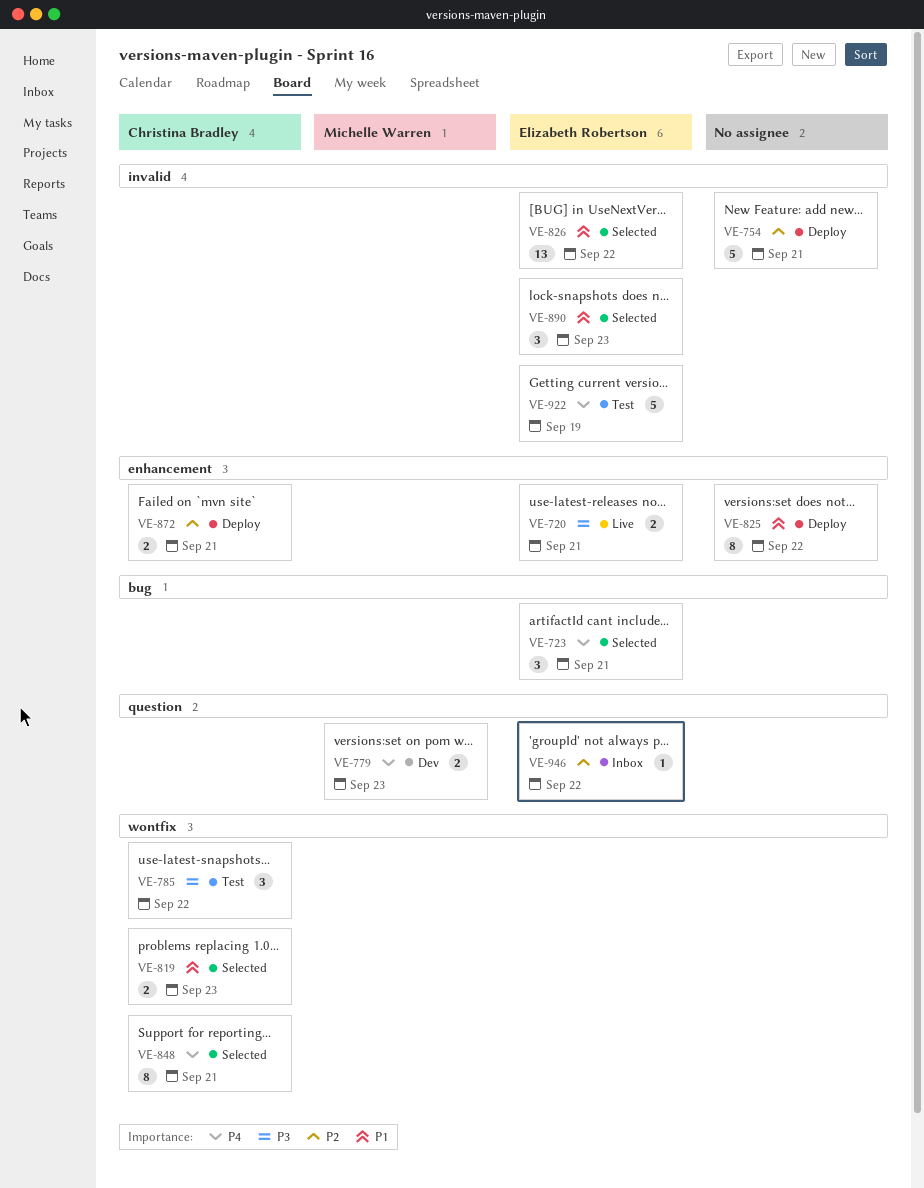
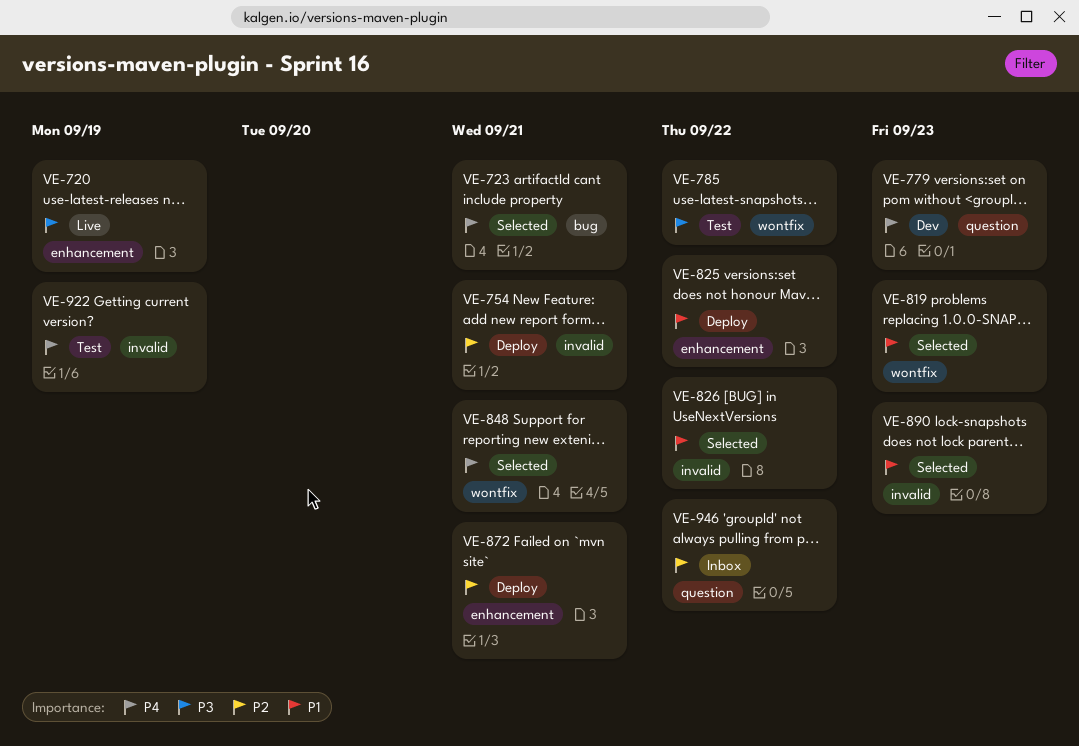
VE-720, due: Sep 21 -> Sep 19

